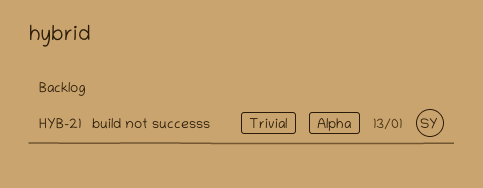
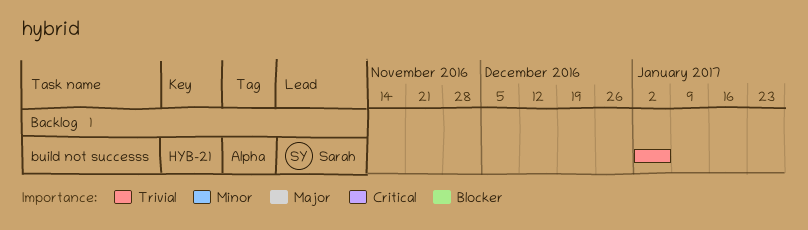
HYB-21, due: Jan 13 -> Jan 6

